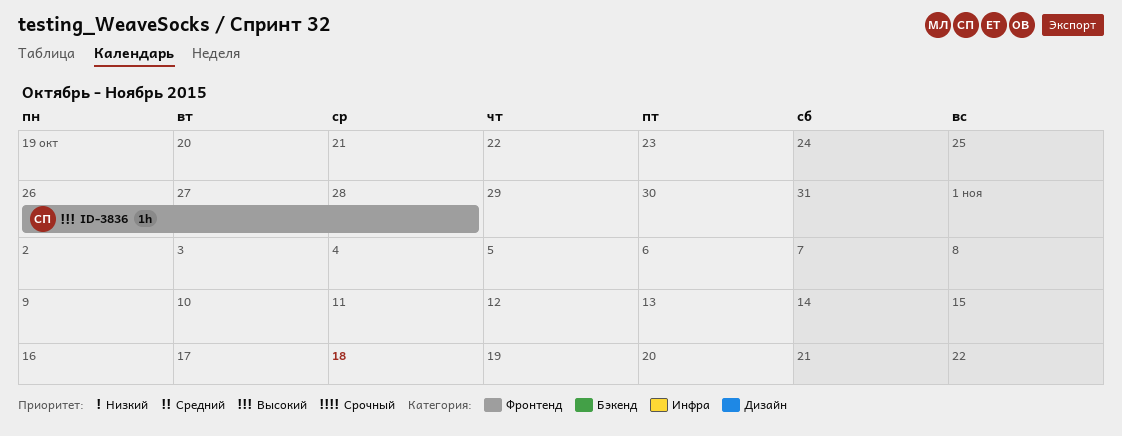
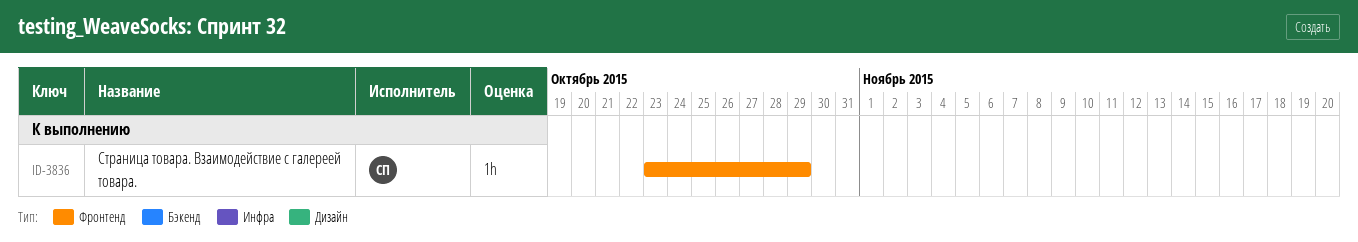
ID-3836, start: Oct 26 -> Oct 23
ID-3836, due: Oct 28 -> Oct 29

